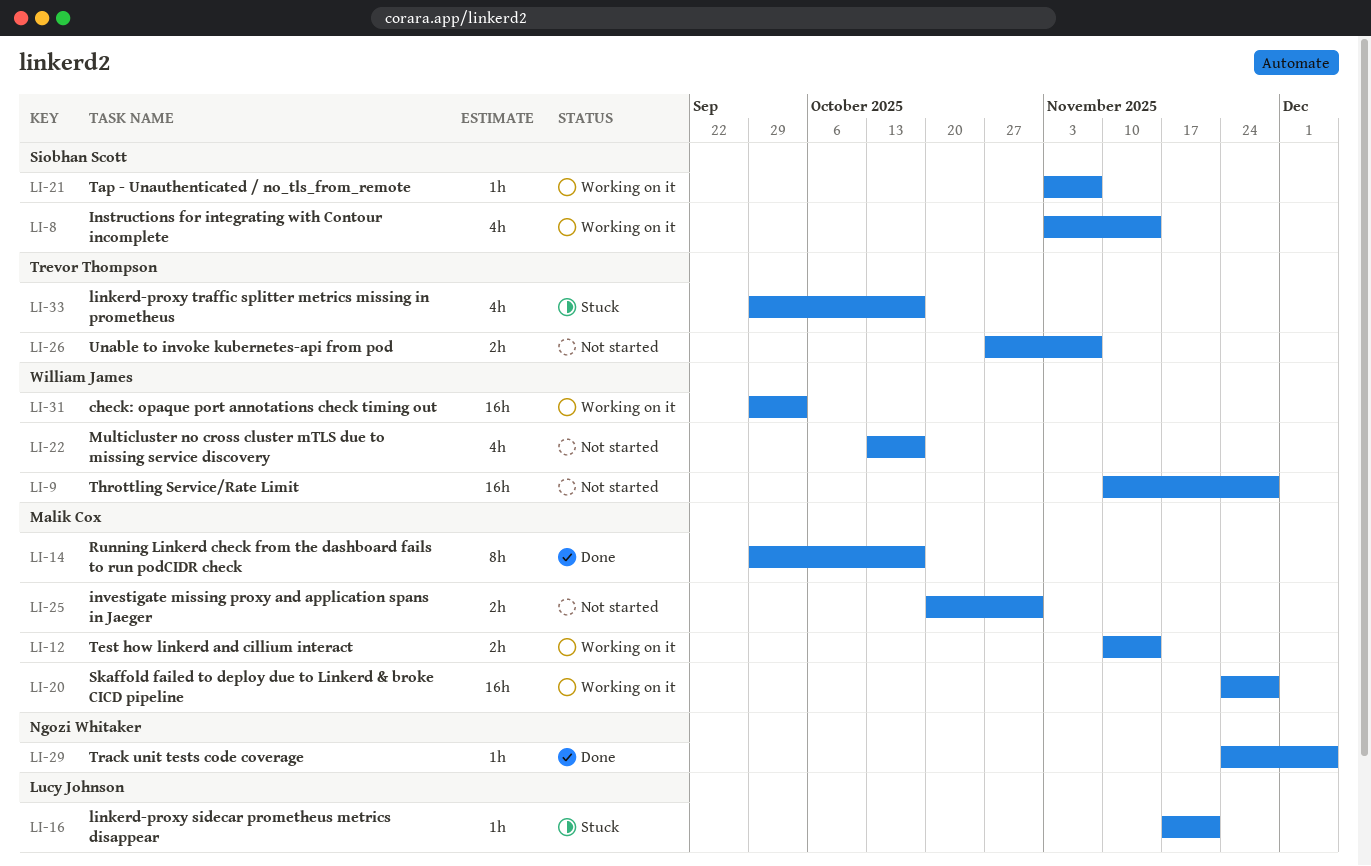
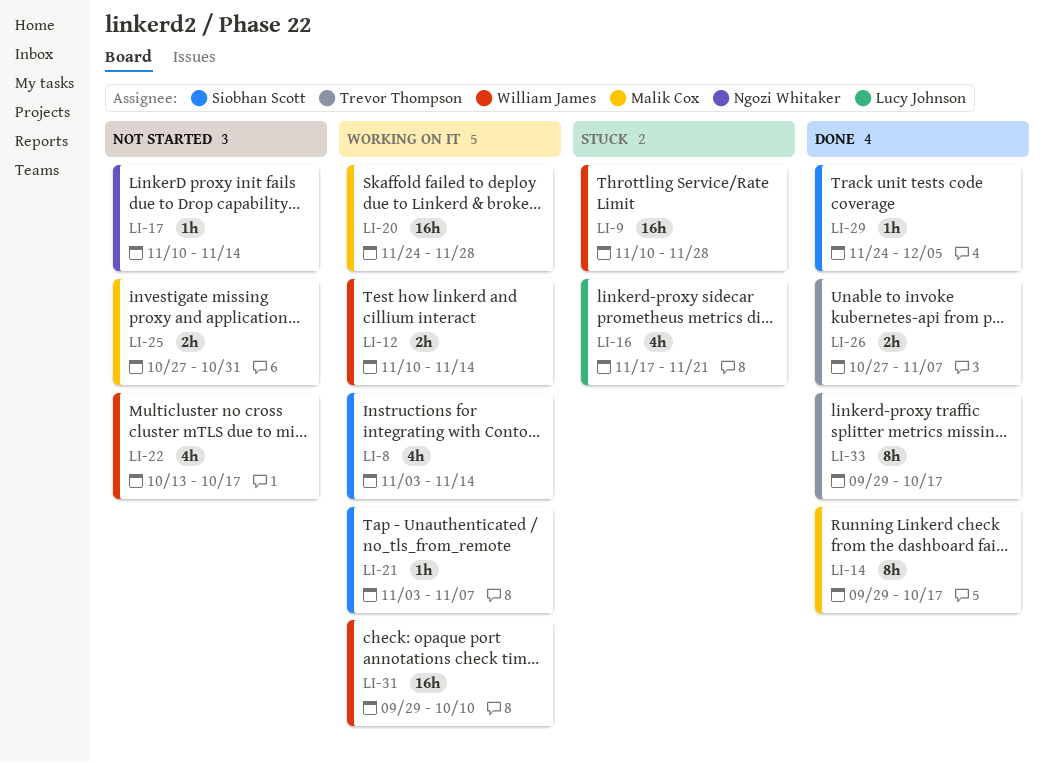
LI-9, status: Not started -> Stuck
LI-12, owner: Malik Cox -> William James
LI-16, estimate: 1h -> 4h
LI-17: none -> present
LI-25, start: Oct 20 -> Oct 27
LI-26, status: Not started -> Done
LI-29, owner: Ngozi Whitaker -> Siobhan Scott
LI-31, due: Oct 3 -> Oct 10
LI-33, status: Stuck -> Done
LI-33, estimate: 4h -> 8h

